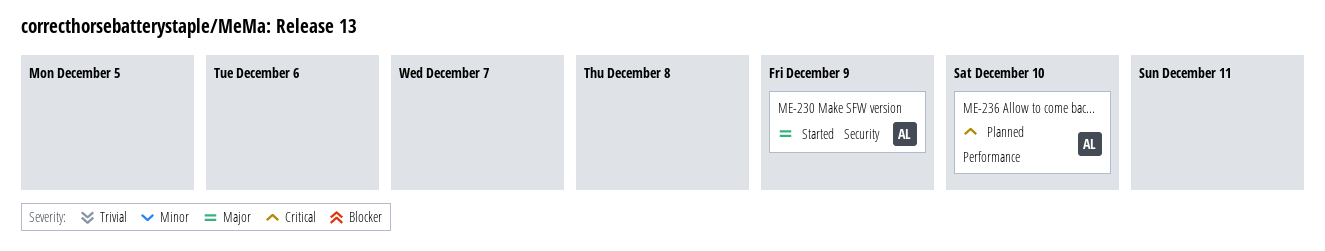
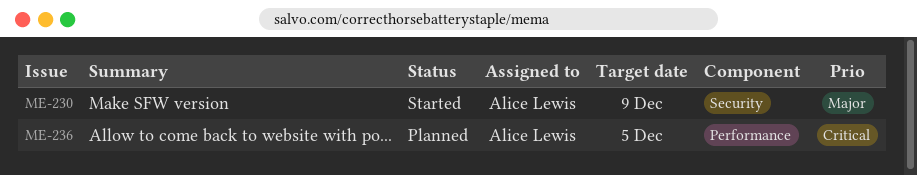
ME-236, due: Dec 10 -> Dec 5

